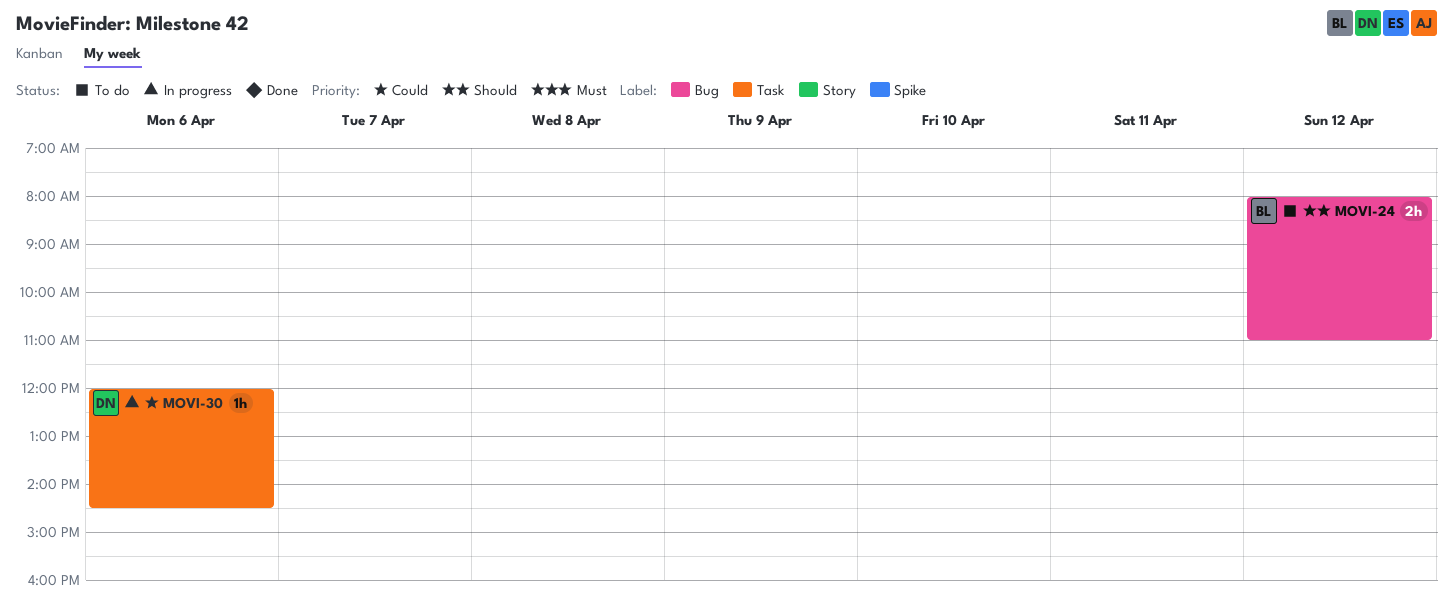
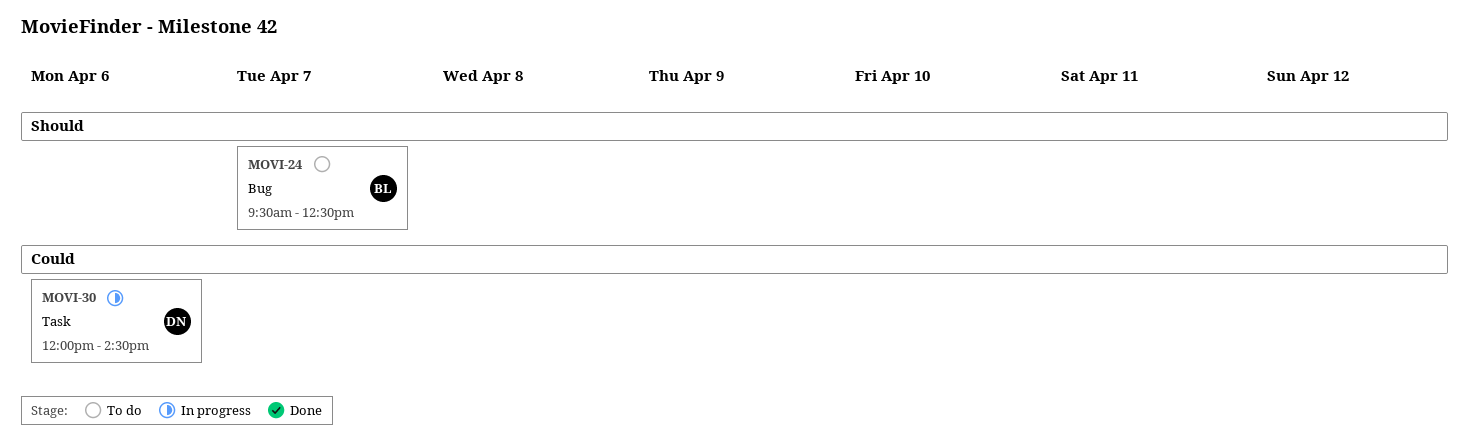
MOVI-24, day: Apr 12 -> Apr 7
MOVI-24, begins: 08:00 -> 09:30
MOVI-24, ends: 11:00 -> 12:30

